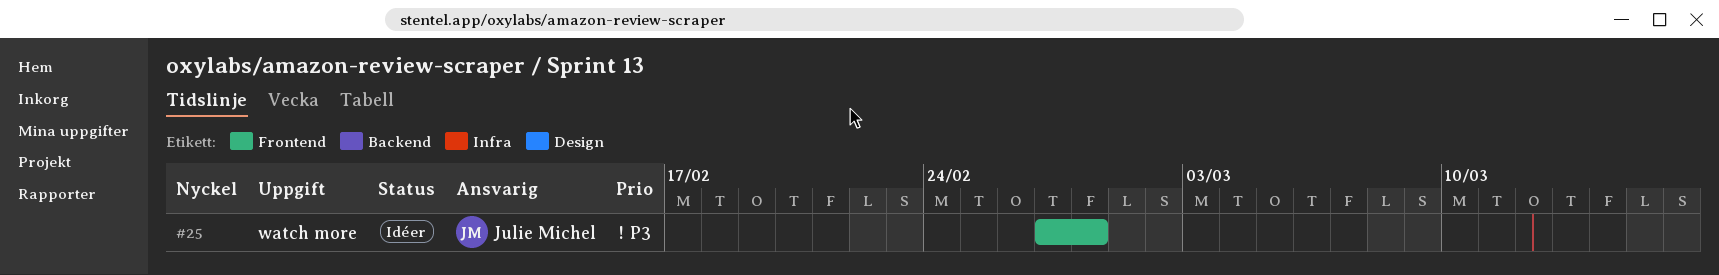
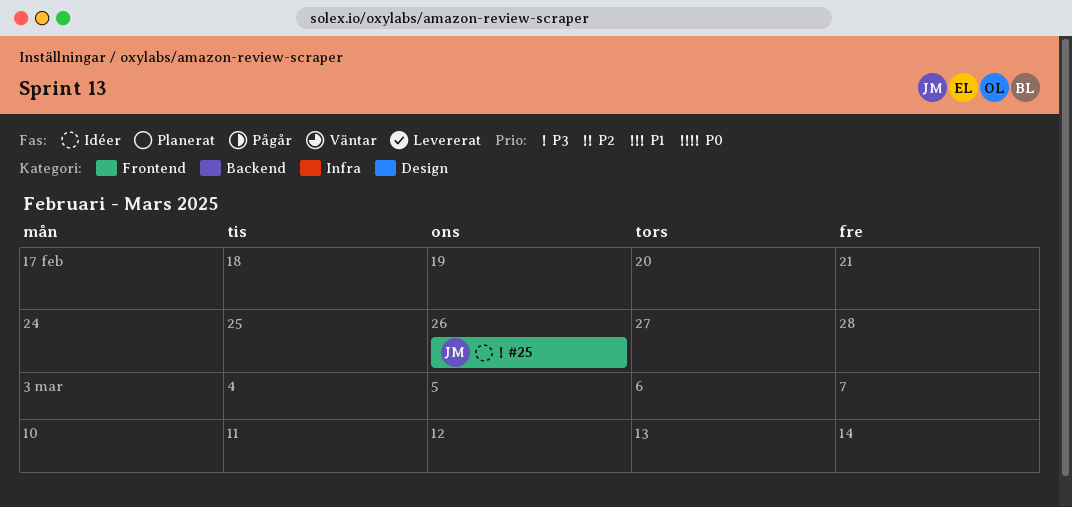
#25, start: Feb 27 -> Feb 26
#25, due: Feb 28 -> Feb 26

